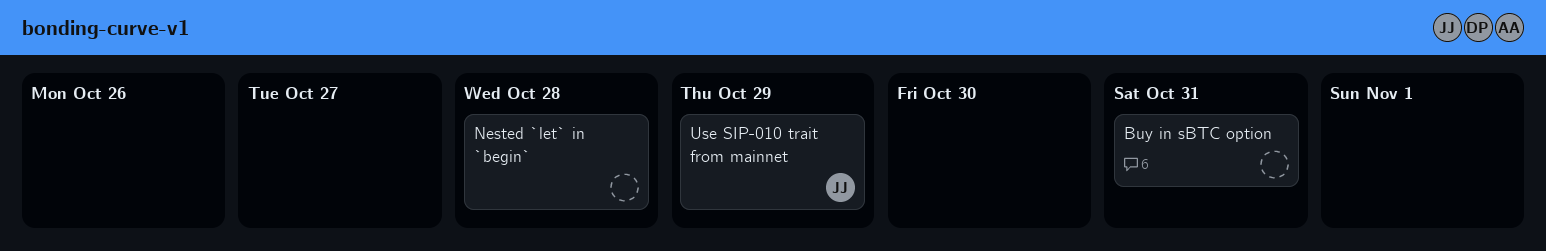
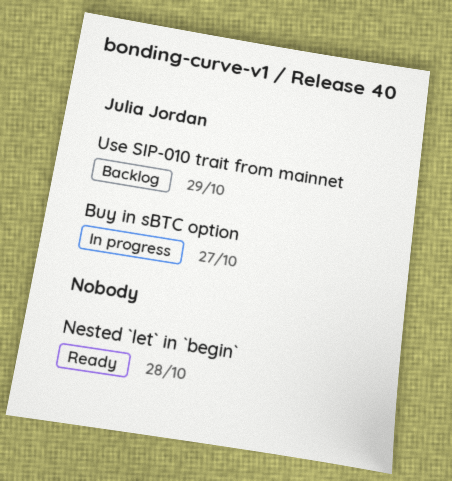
Buy in sBTC option, owner: none -> Julia Jordan
Buy in sBTC option, due: Oct 31 -> Oct 27

